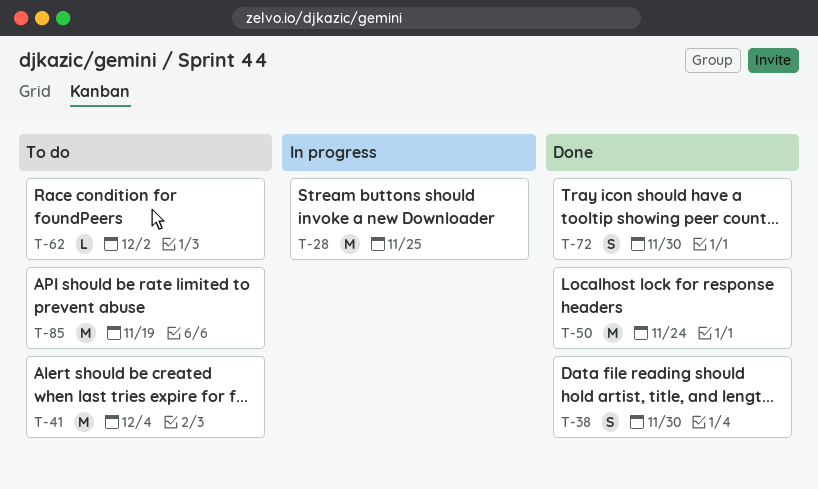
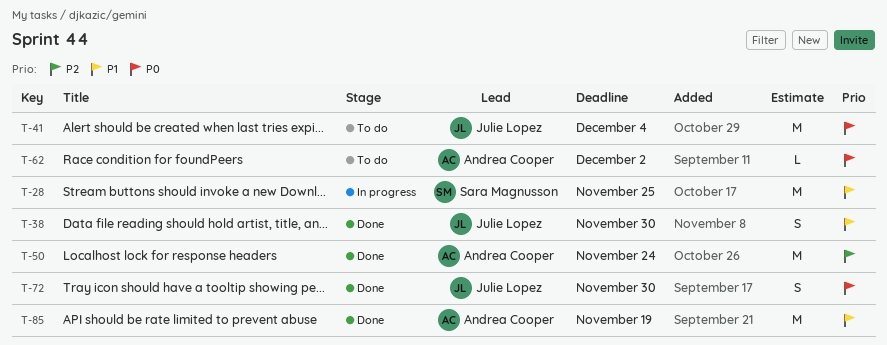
T-85, status: To do -> Done

